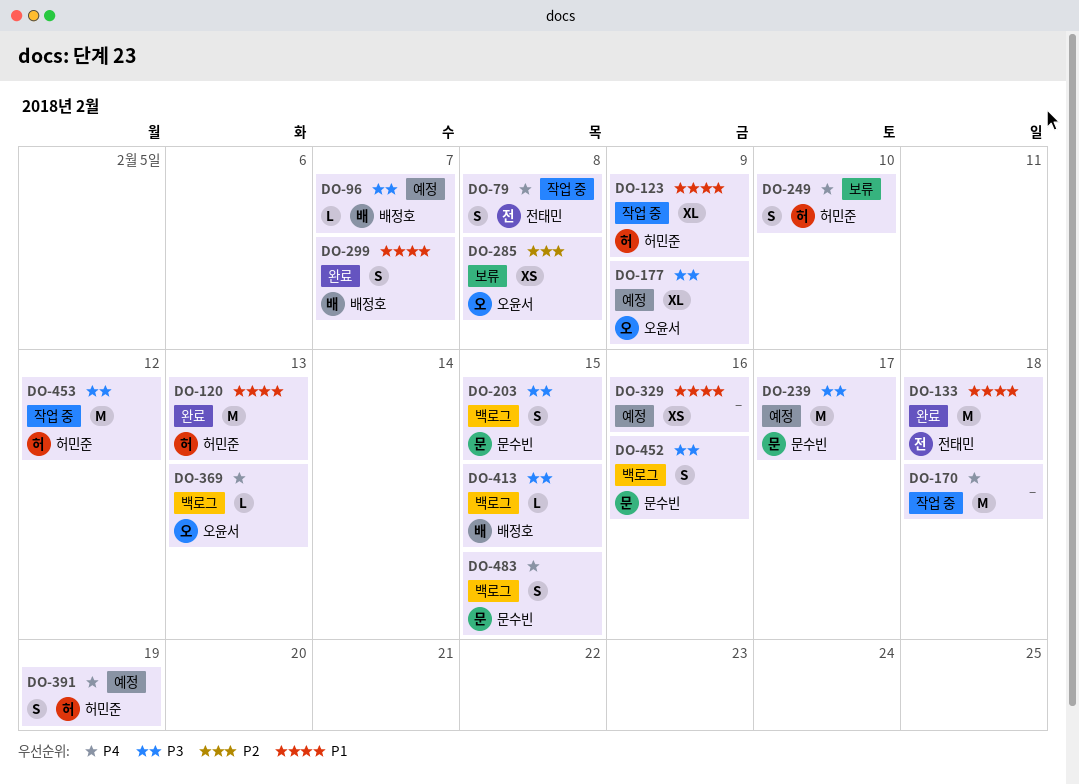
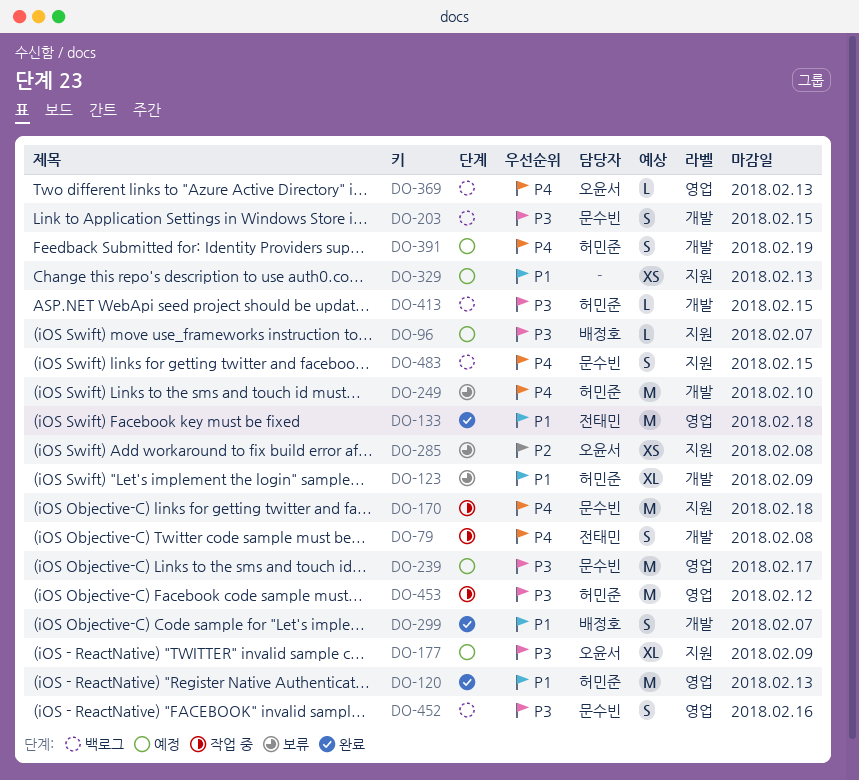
DO-123, status: 작업 중 -> 보류
DO-170, owner: none -> 문수빈
DO-249, estimate: S -> M
DO-329, due: Feb 16 -> Feb 13
DO-413, owner: 배정호 -> 허민준

